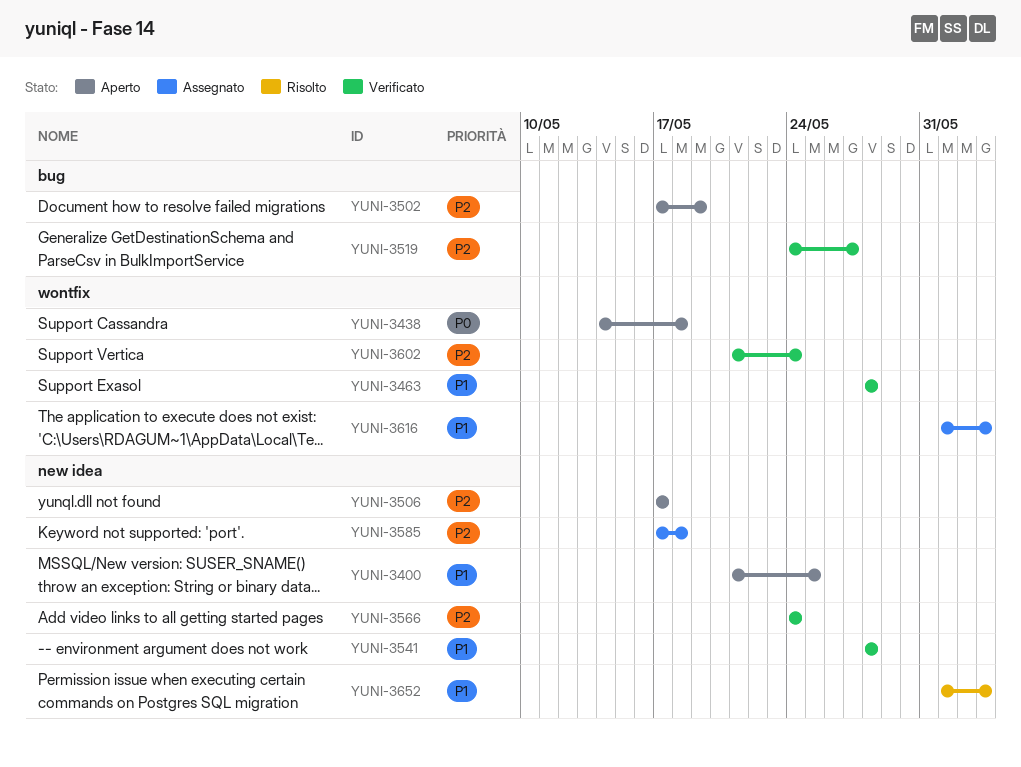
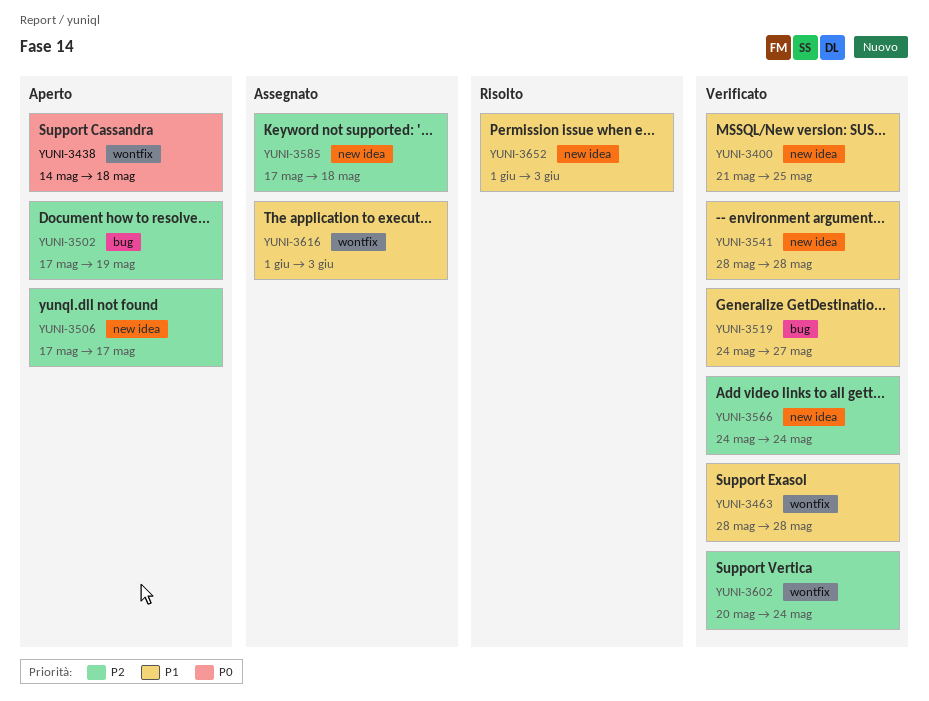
YUNI-3400, status: Aperto -> Verificato
YUNI-3519, priority: P2 -> P1
YUNI-3602, start: May 21 -> May 20

